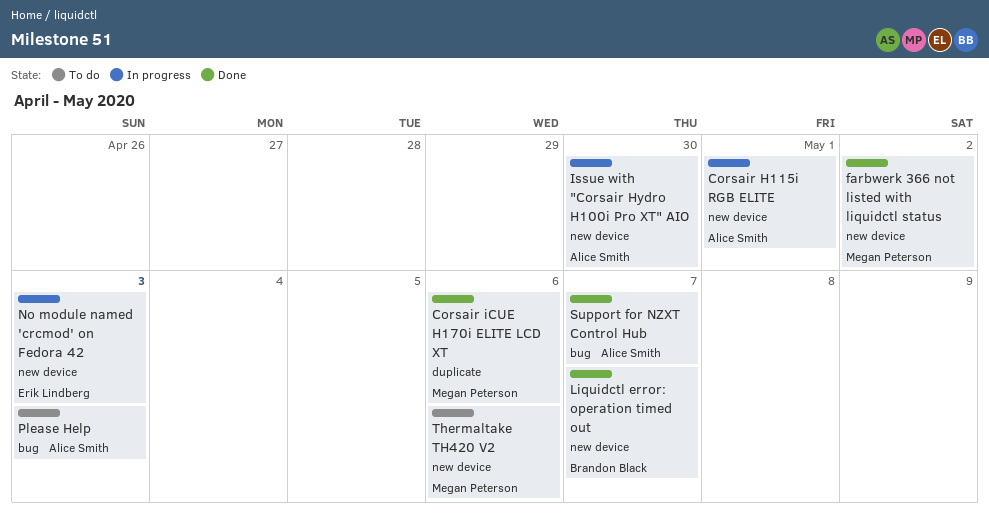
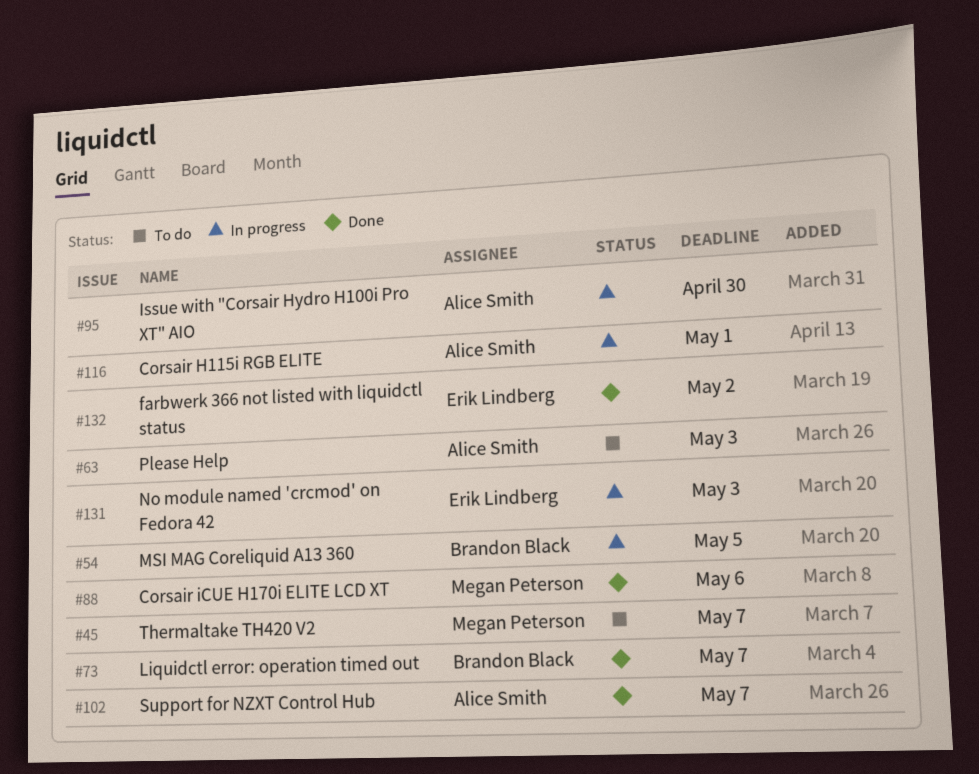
farbwerk 366 not listed with liquidctl status, owner: Megan Peterson -> Erik Lindberg
MSI MAG Coreliquid A13 360: none -> present
Thermaltake TH420 V2, due: May 6 -> May 7

